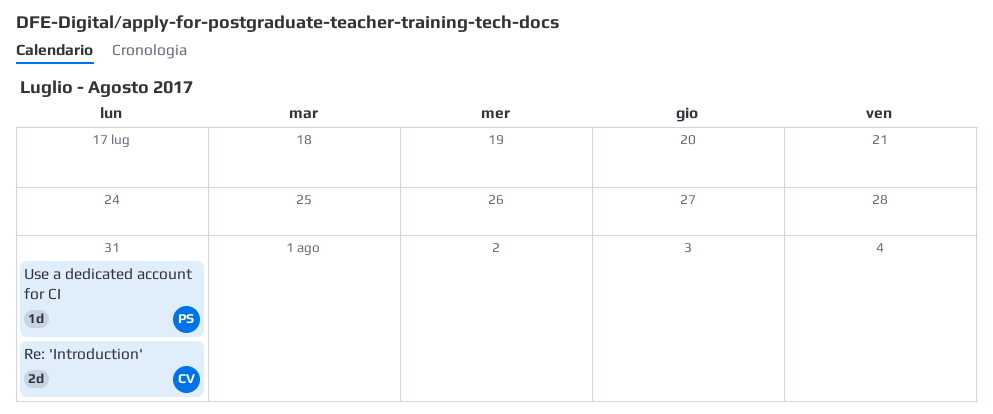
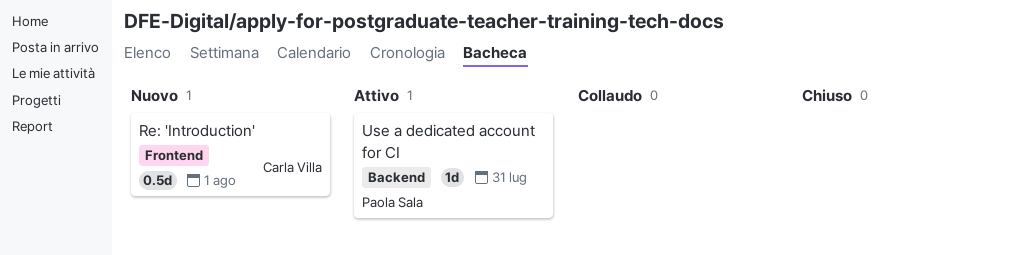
Re: 'Introduction', estimate: 2d -> 0.5d
Re: 'Introduction', due: Jul 31 -> Aug 1

